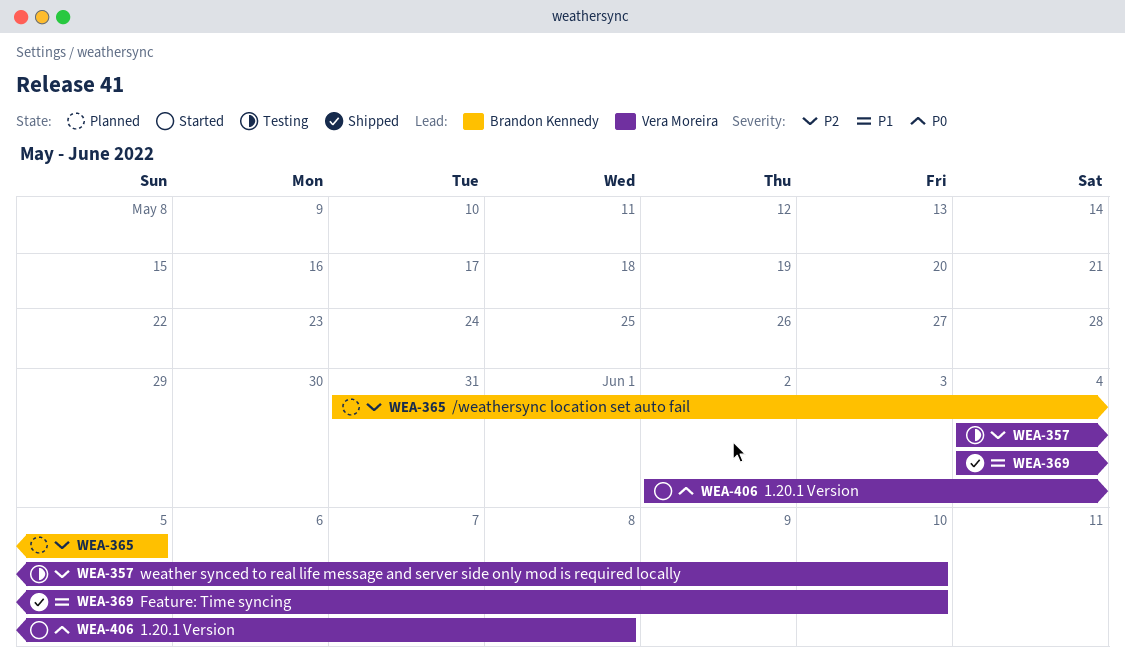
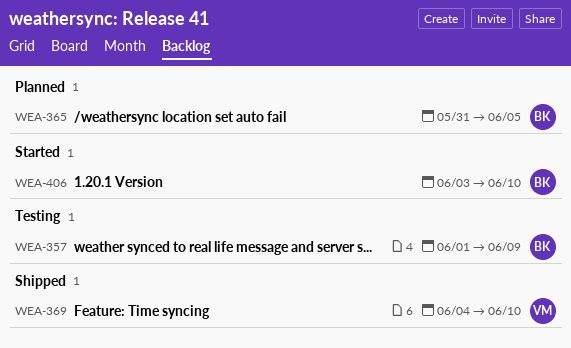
WEA-357, owner: Vera Moreira -> Brandon Kennedy
WEA-357, start: Jun 4 -> Jun 1
WEA-357, due: Jun 10 -> Jun 9
WEA-406, owner: Vera Moreira -> Brandon Kennedy
WEA-406, start: Jun 2 -> Jun 3
WEA-406, due: Jun 8 -> Jun 10

